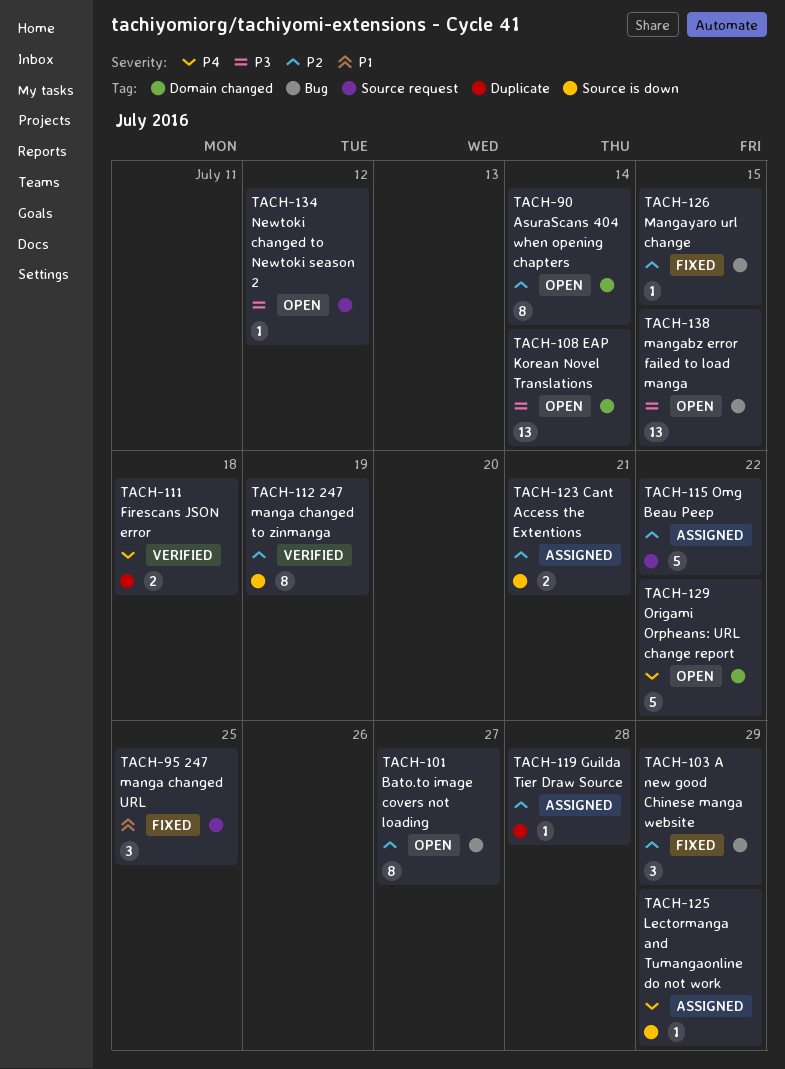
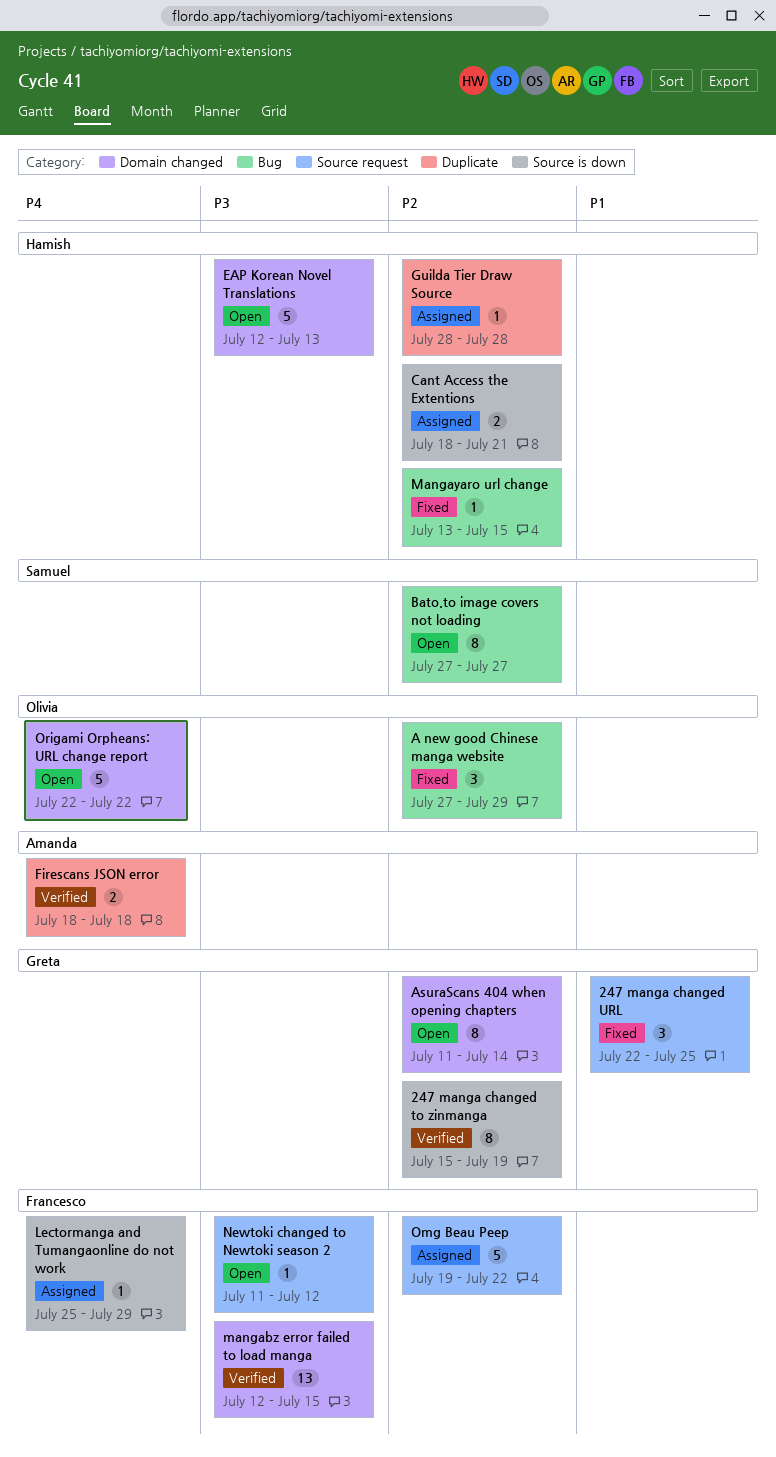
EAP Korean Novel Translations, estimate: 13 -> 5
EAP Korean Novel Translations, due: Jul 14 -> Jul 13
mangabz error failed to load manga, status: Open -> Verified
mangabz error failed to load manga, label: Bug -> Domain changed

